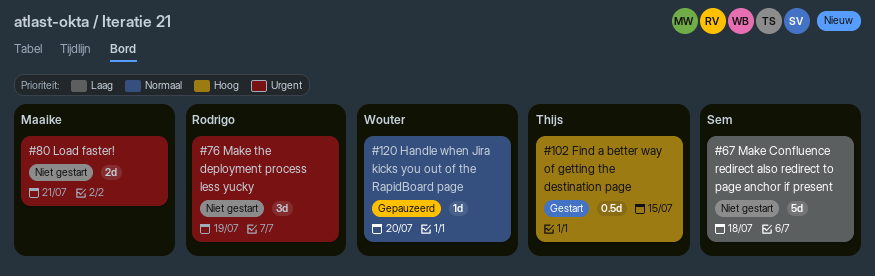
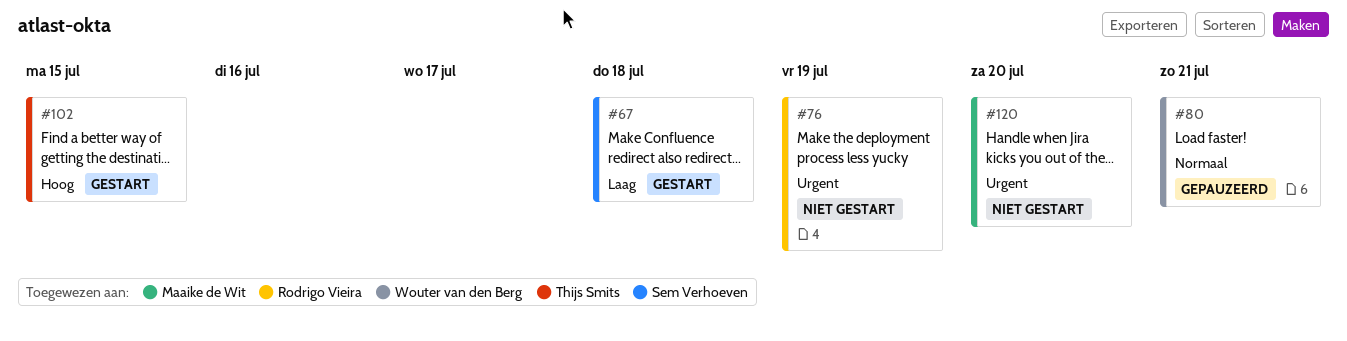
#67, status: Niet gestart -> Gestart
#80, status: Niet gestart -> Gepauzeerd
#80, owner: Maaike de Wit -> Wouter van den Berg
#80, priority: Urgent -> Normaal
#120, status: Gepauzeerd -> Niet gestart
#120, owner: Wouter van den Berg -> Maaike de Wit
#120, priority: Normaal -> Urgent

